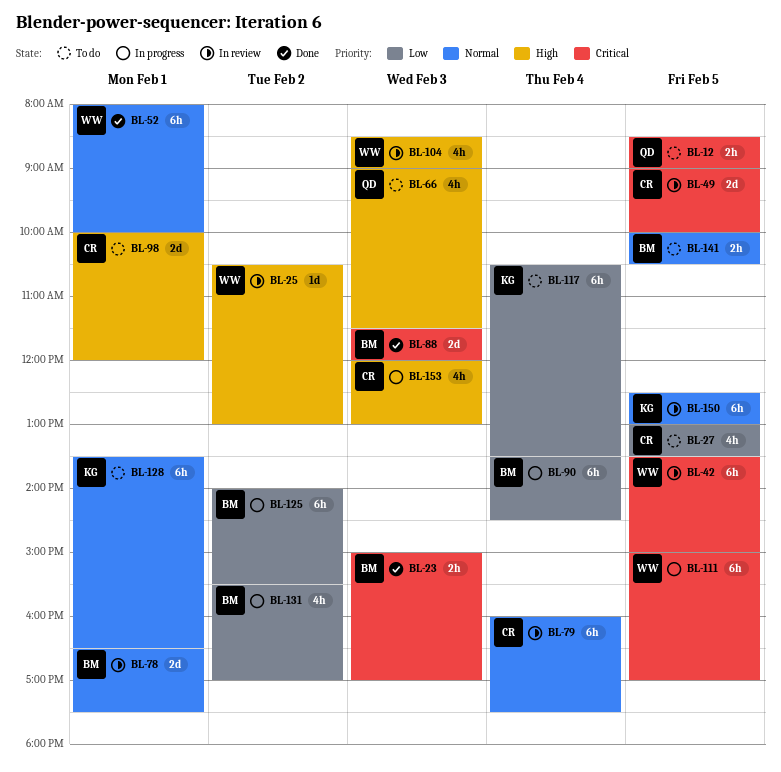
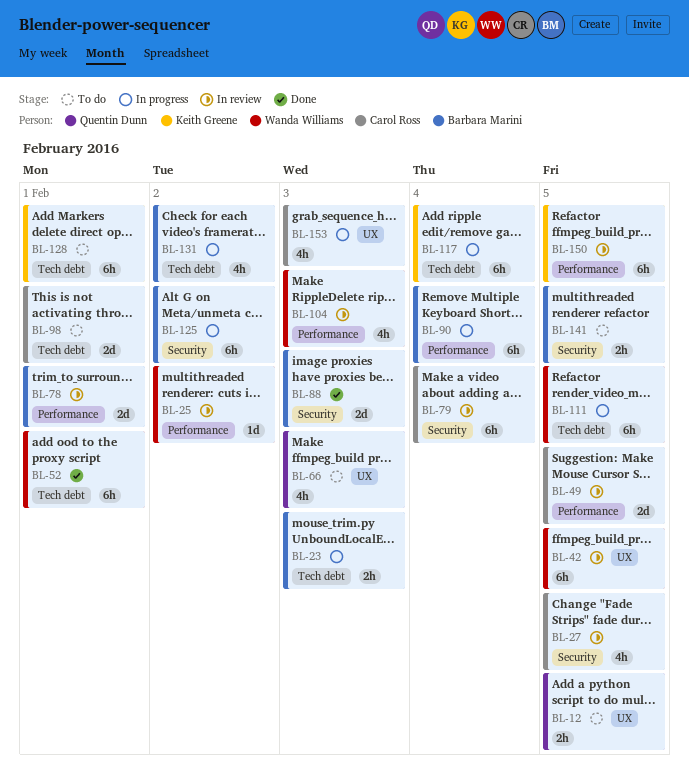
BL-23, status: Done -> In progress
BL-27, status: To do -> In review
BL-117, status: To do -> In progress

